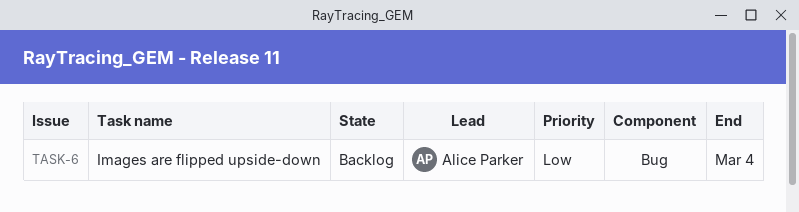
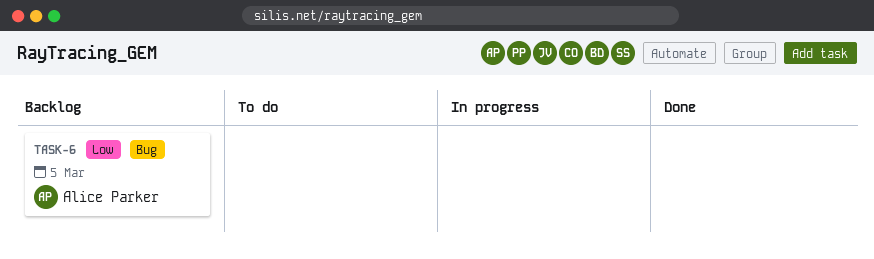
TASK-6, due: Mar 4 -> Mar 5

